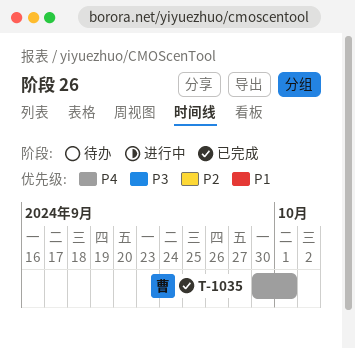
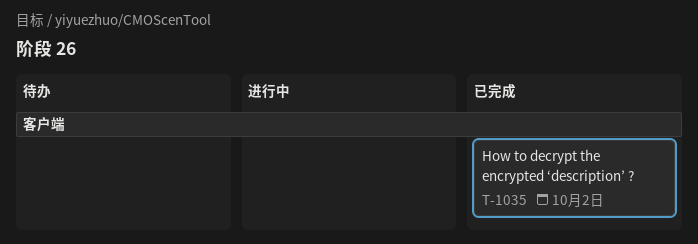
T-1035, due: Oct 1 -> Oct 2

